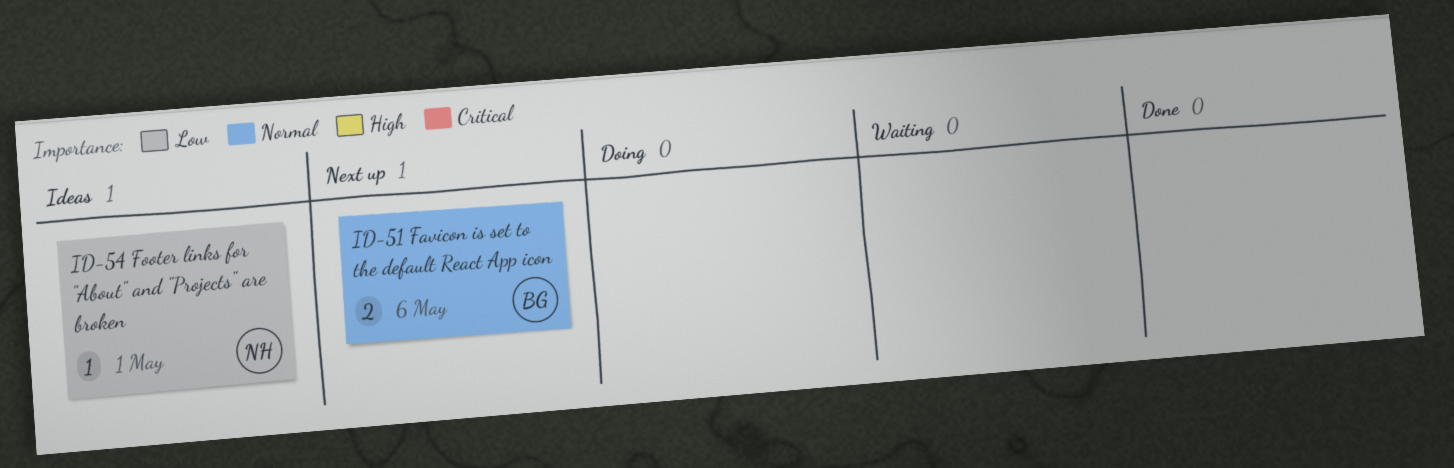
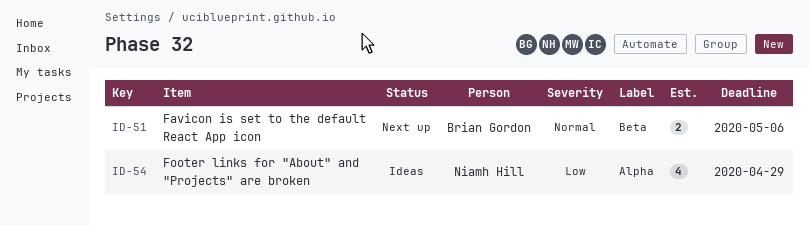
ID-54, estimate: 1 -> 4
ID-54, due: May 1 -> Apr 29

